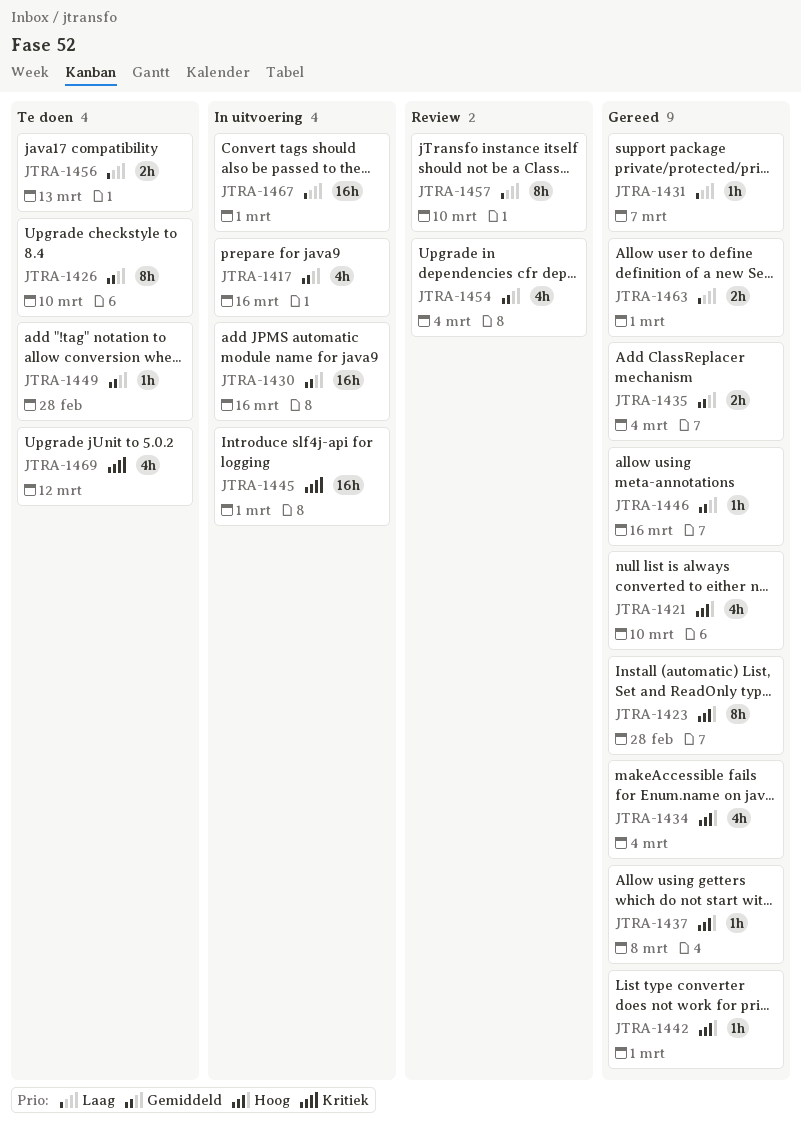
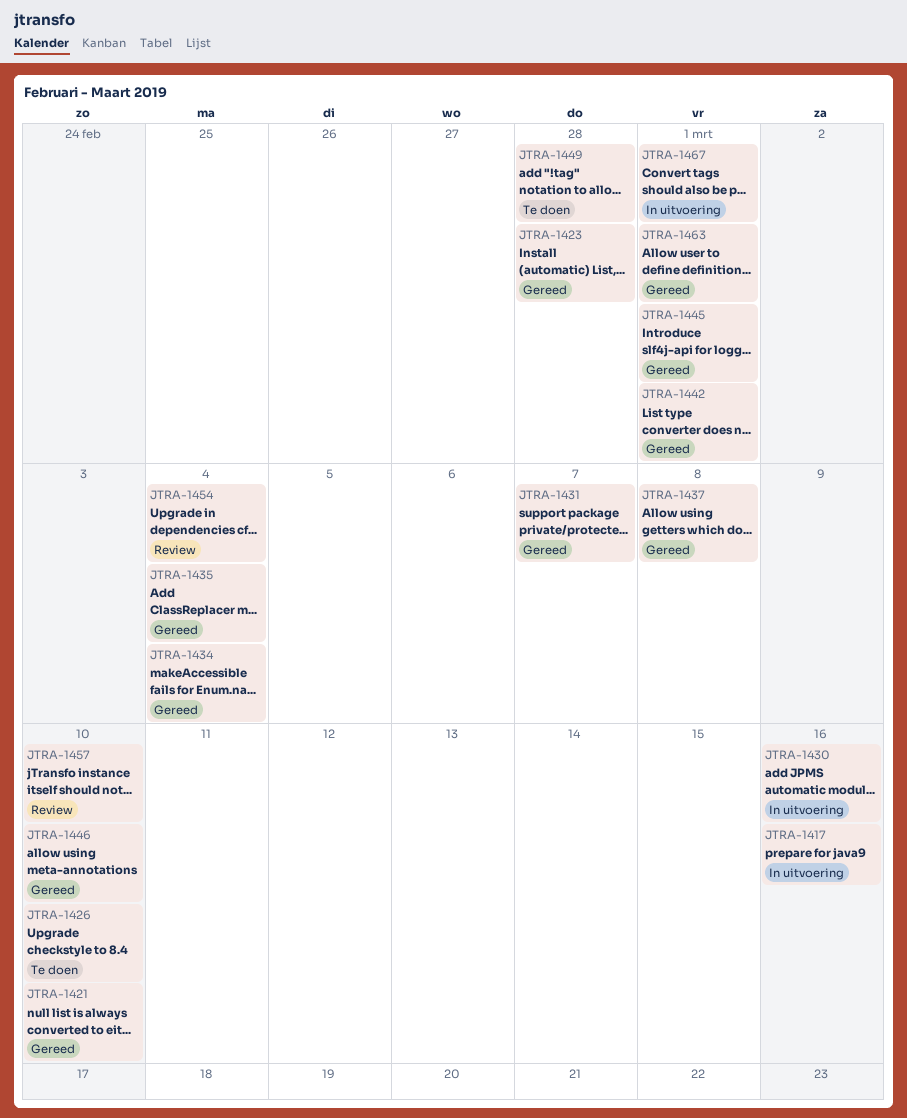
JTRA-1445, status: In uitvoering -> Gereed
JTRA-1446, due: Mar 16 -> Mar 10
JTRA-1456: present -> none
JTRA-1469: present -> none

